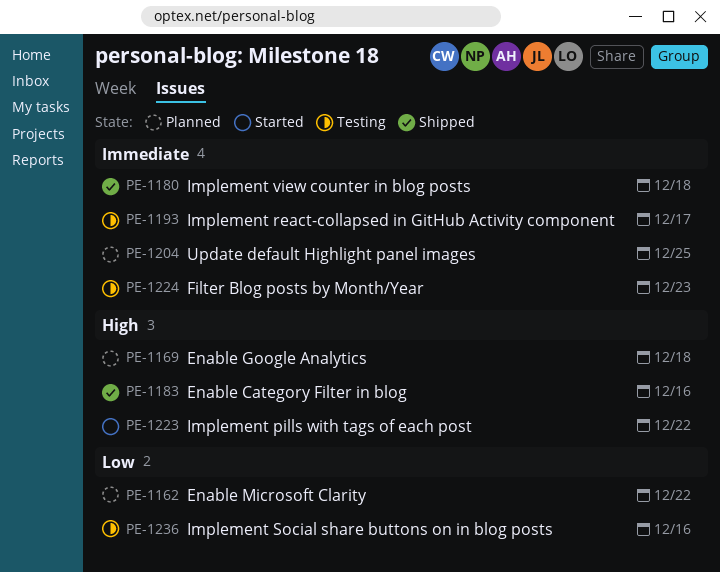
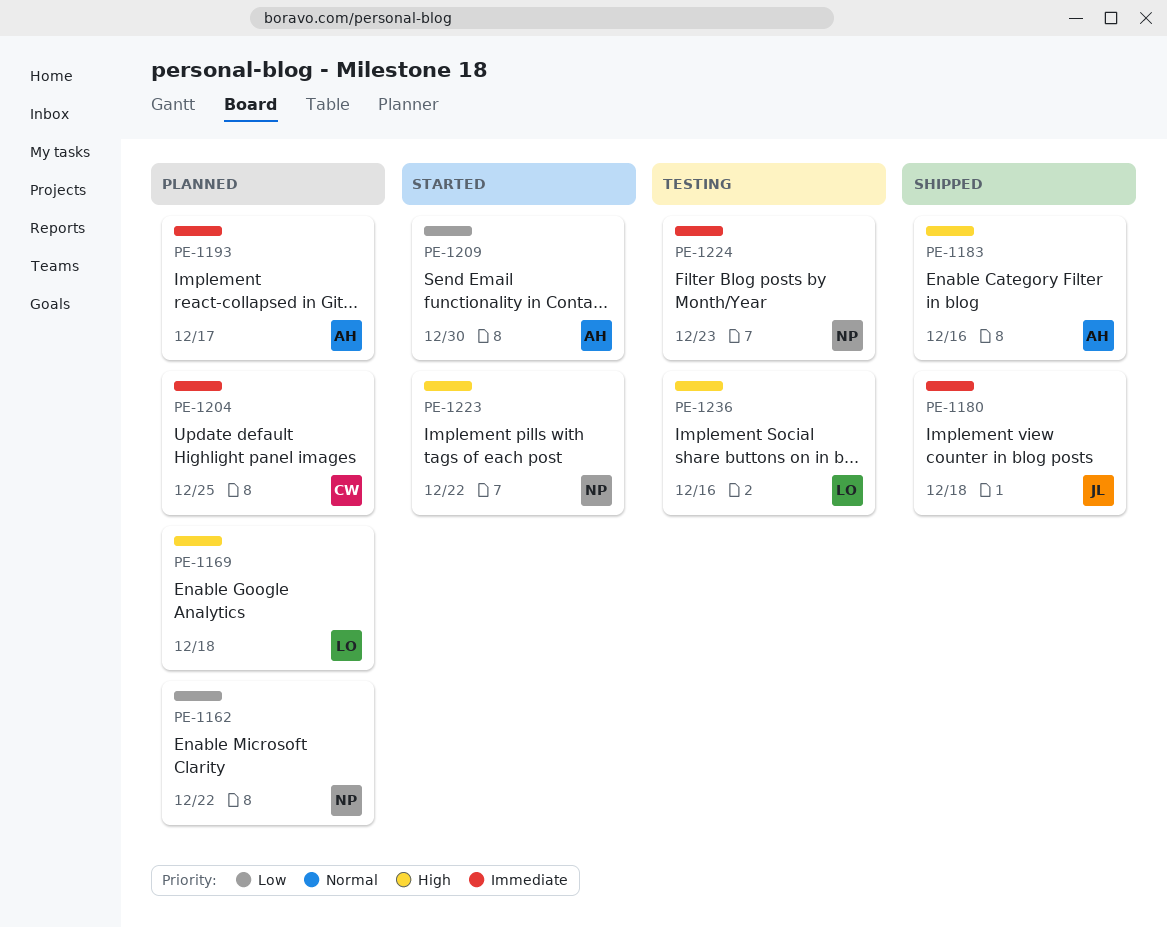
PE-1193, status: Testing -> Planned
PE-1209: none -> present
PE-1236, priority: Low -> High

